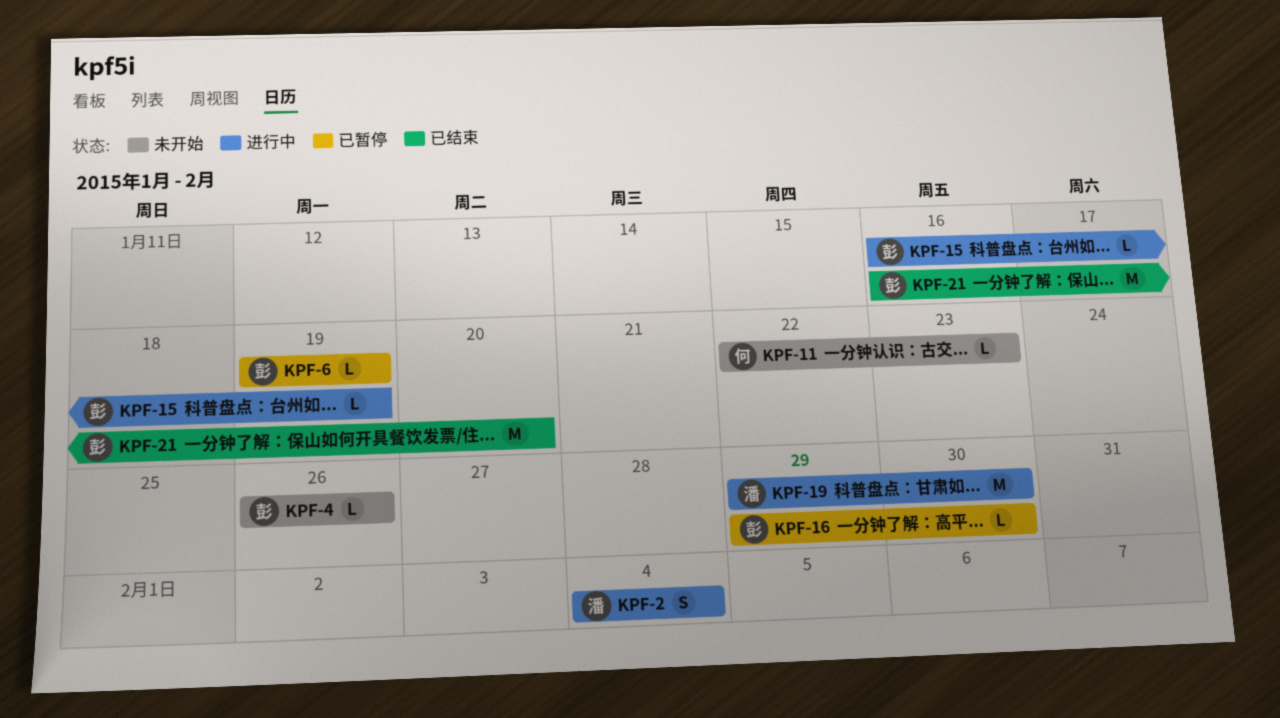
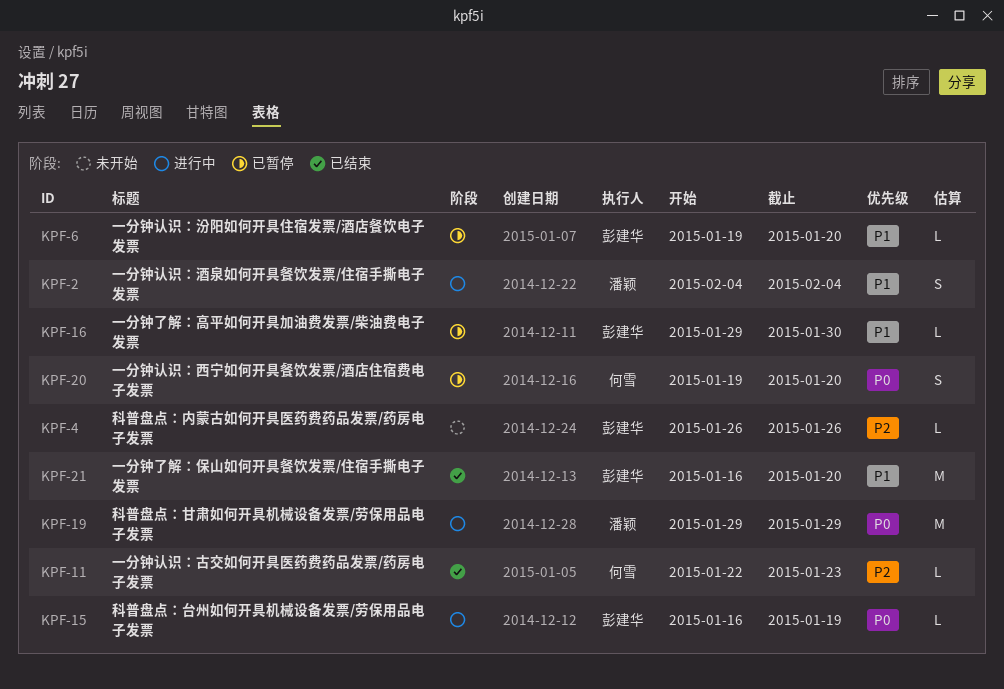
KPF-6, due: Jan 19 -> Jan 20
KPF-11, status: 未开始 -> 已结束
KPF-19, due: Jan 30 -> Jan 29
KPF-20: none -> present

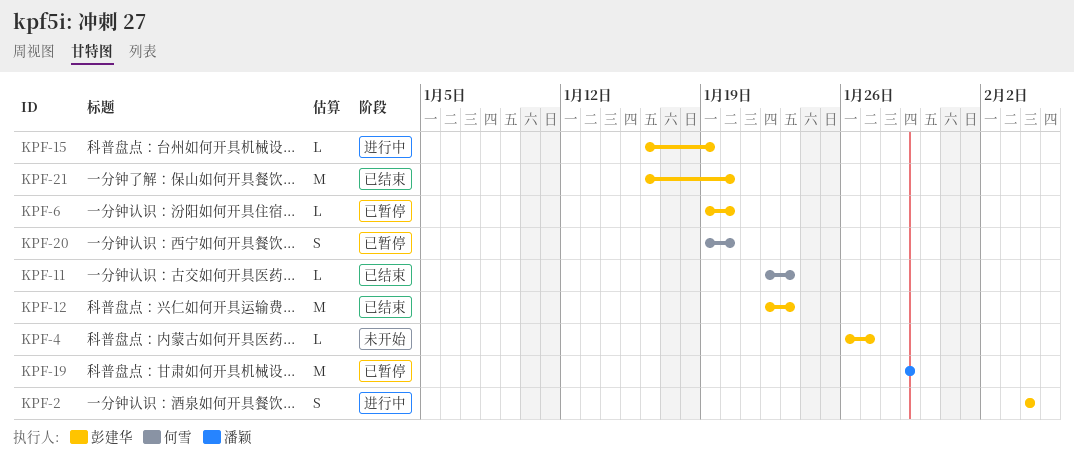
KPF-2, owner: 潘颖 -> 彭建华
KPF-4, due: Jan 26 -> Jan 27
KPF-12: none -> present
KPF-16: present -> none
KPF-19, status: 进行中 -> 已暂停

